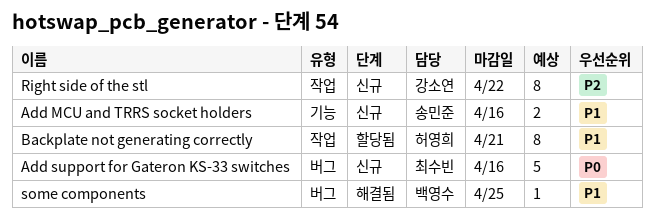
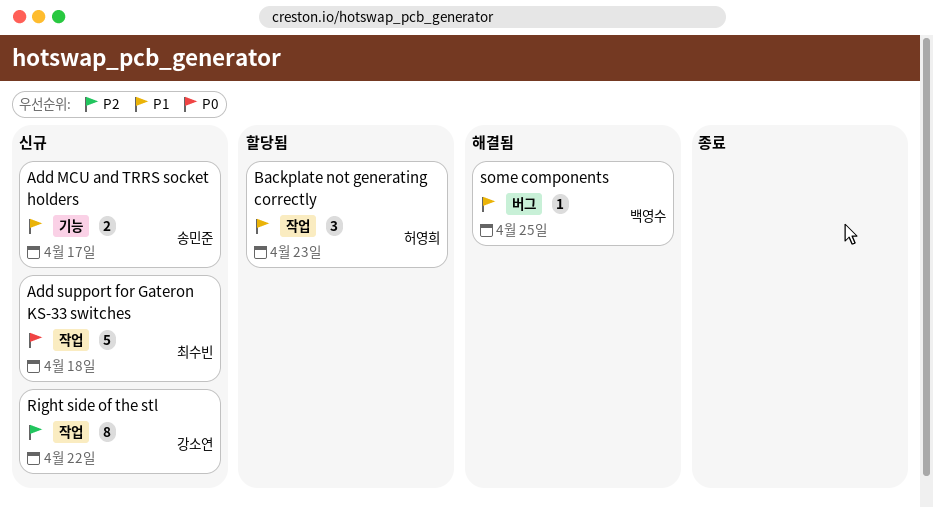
Add MCU and TRRS socket holders, due: Apr 16 -> Apr 17
Add support for Gateron KS-33 switches, label: 버그 -> 작업
Add support for Gateron KS-33 switches, due: Apr 16 -> Apr 18
Backplate not generating correctly, estimate: 8 -> 3
Backplate not generating correctly, due: Apr 21 -> Apr 23

